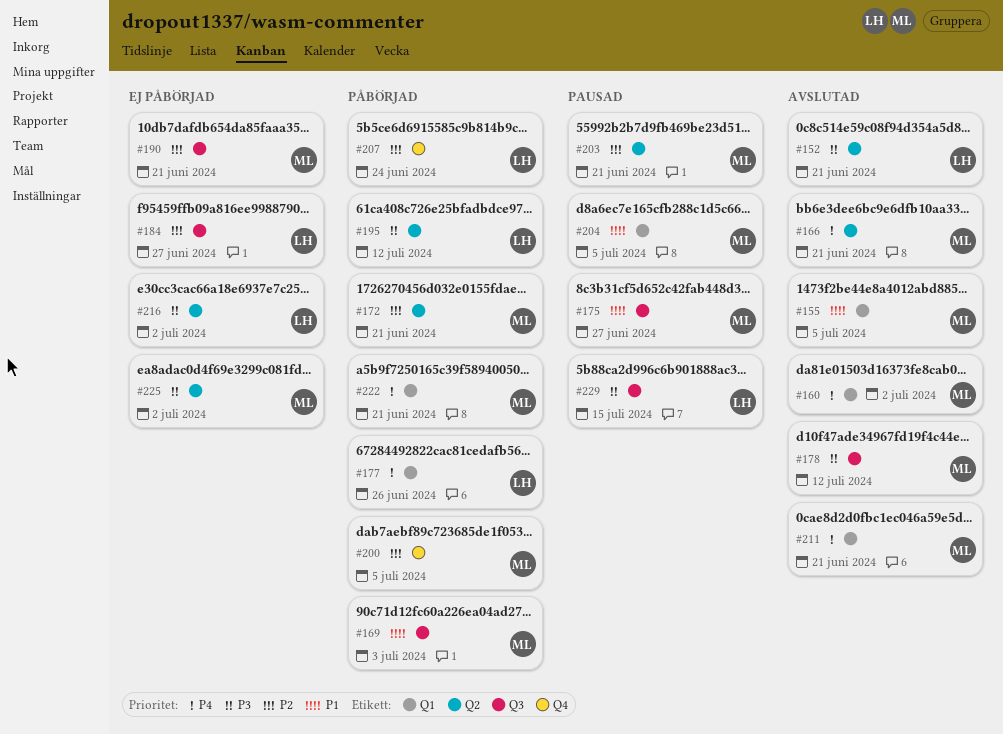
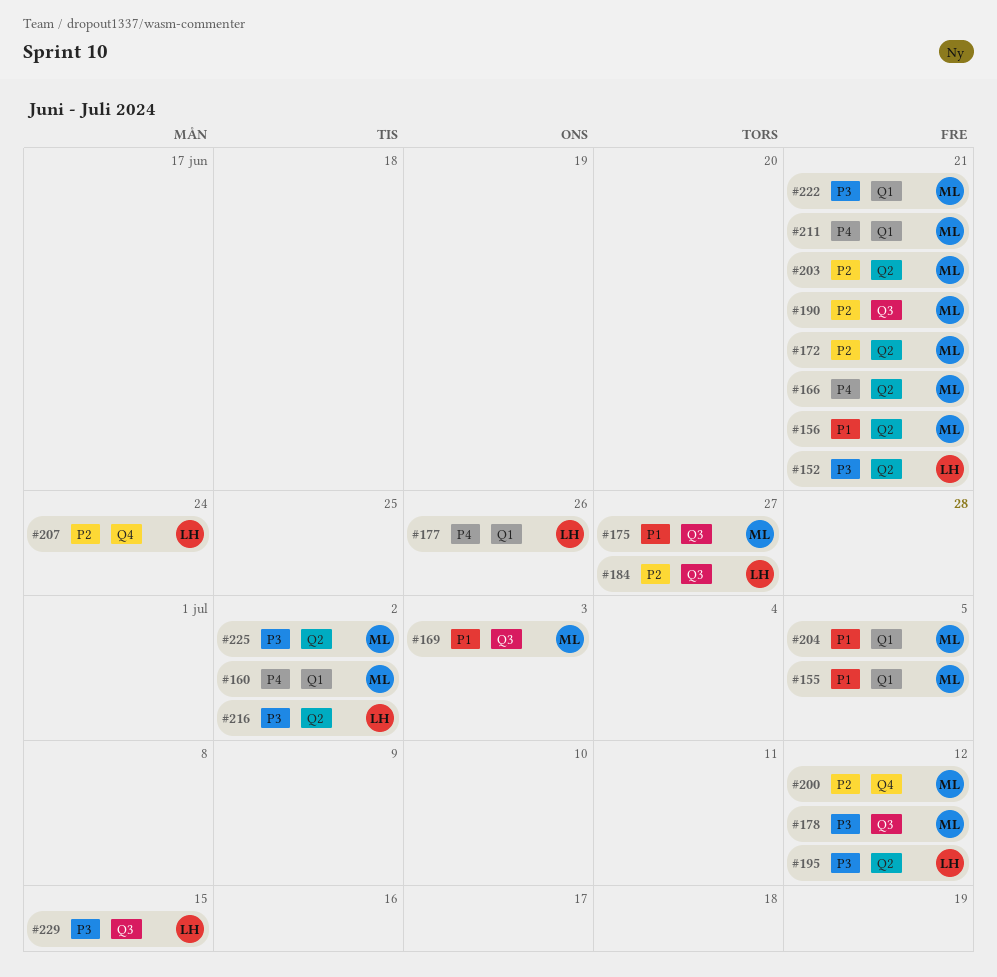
#156: none -> present
#200, due: Jul 5 -> Jul 12
#222, priority: P4 -> P3

